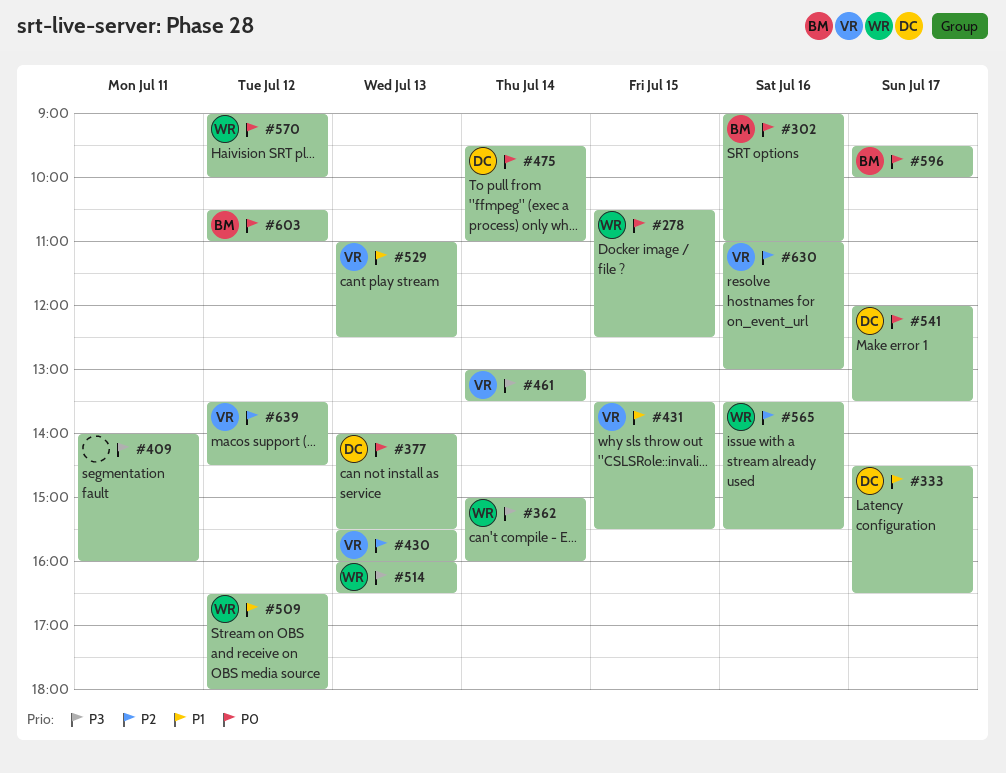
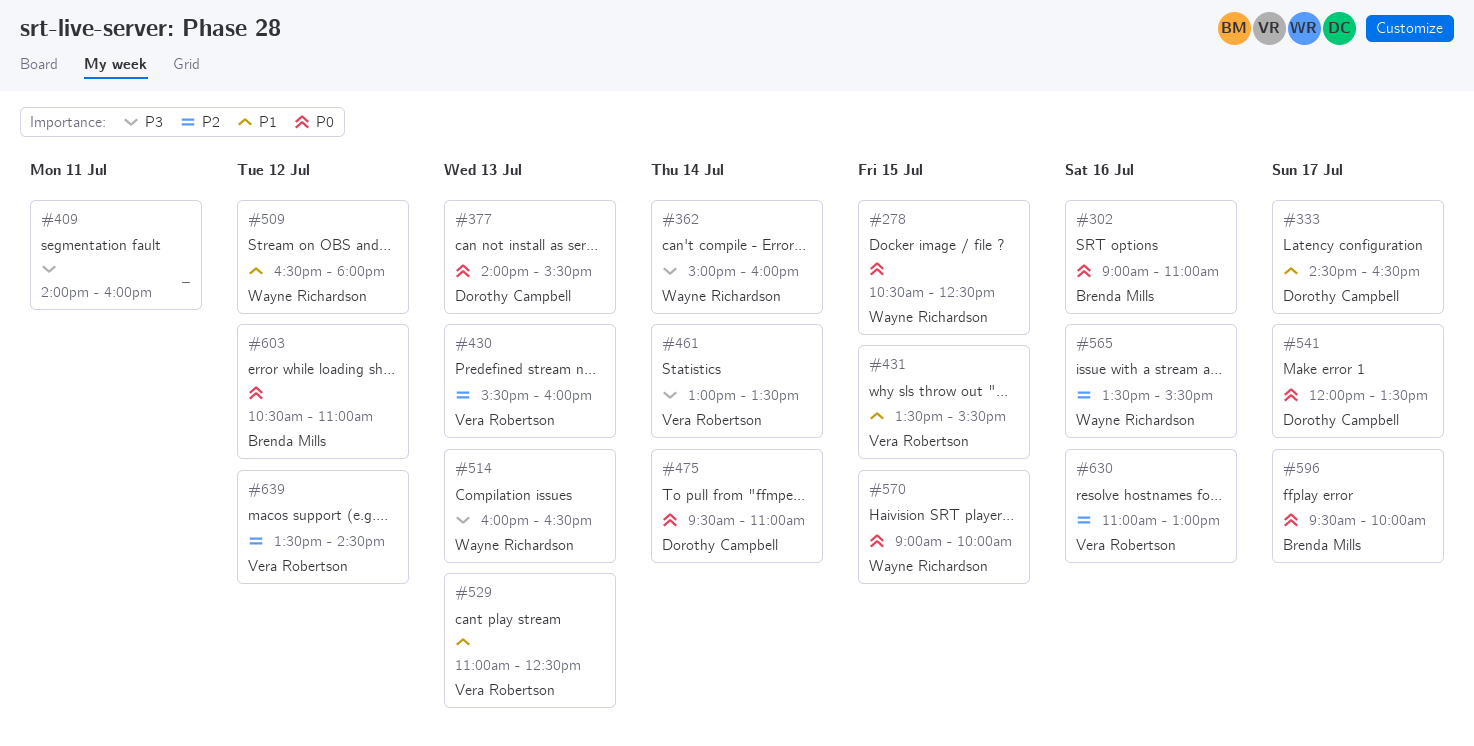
#570, day: Jul 12 -> Jul 15

